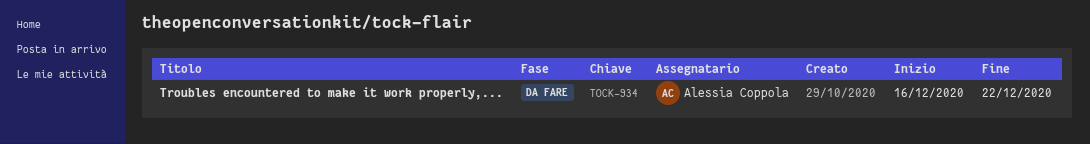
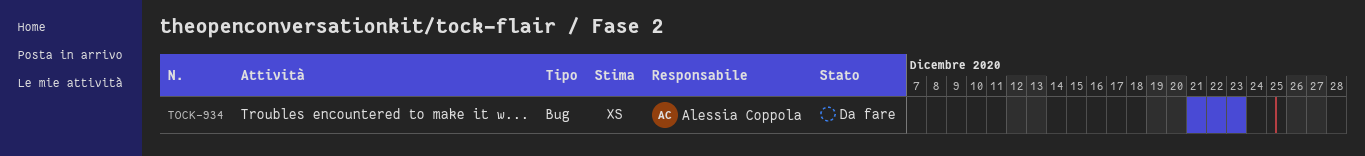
TOCK-934, start: Dec 16 -> Dec 21
TOCK-934, due: Dec 22 -> Dec 23

